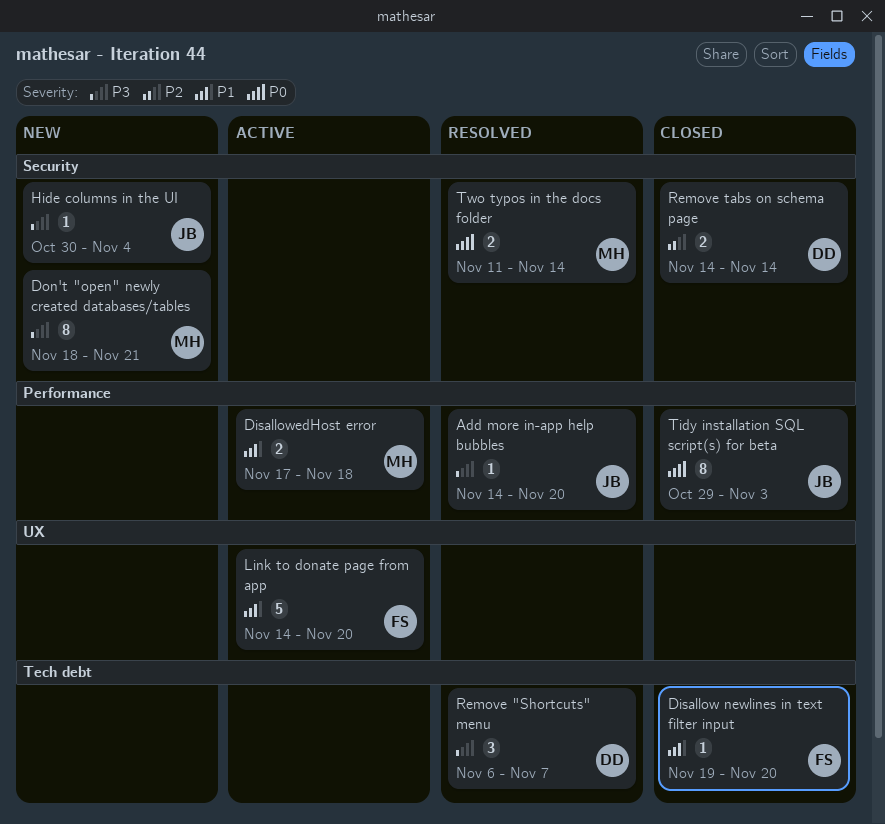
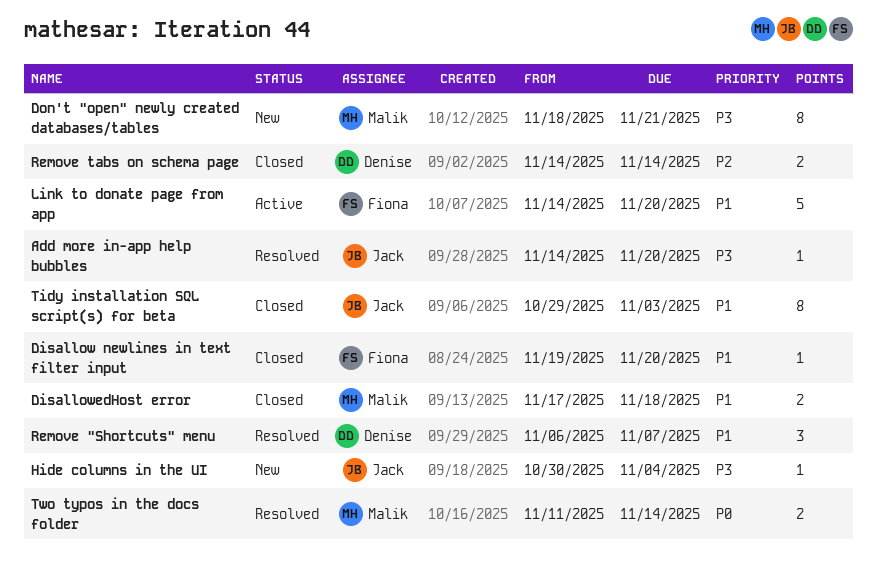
DisallowedHost error, status: Active -> Closed
Remove "Shortcuts" menu, priority: P3 -> P1
Tidy installation SQL script(s) for beta, priority: P0 -> P1

